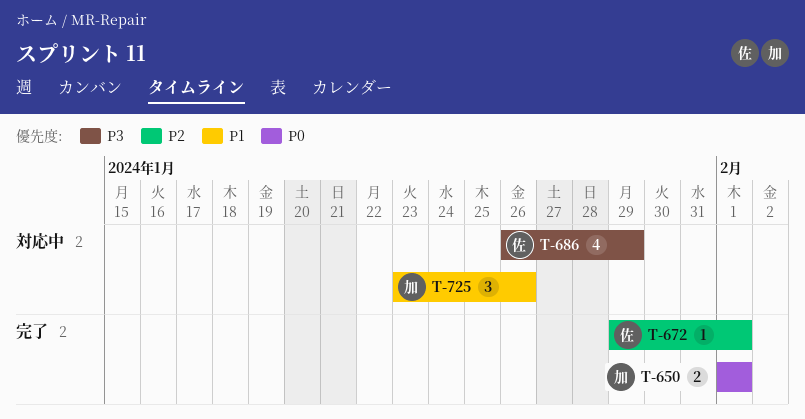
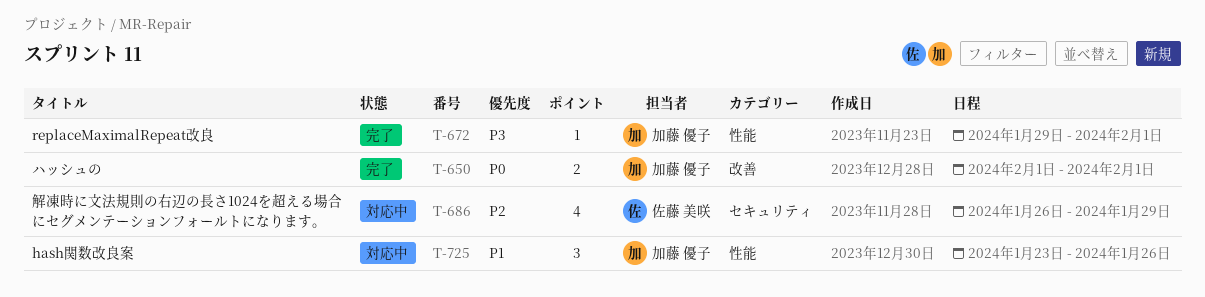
T-672, owner: 佐藤 美咲 -> 加藤 優子
T-672, priority: P2 -> P3
T-686, priority: P3 -> P2

